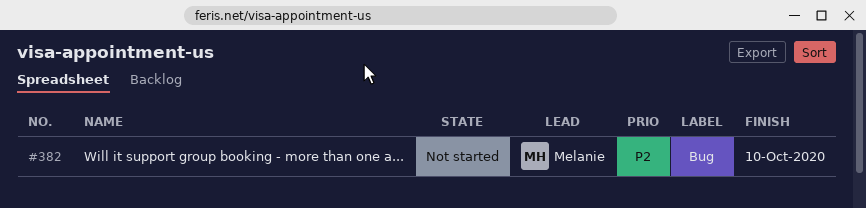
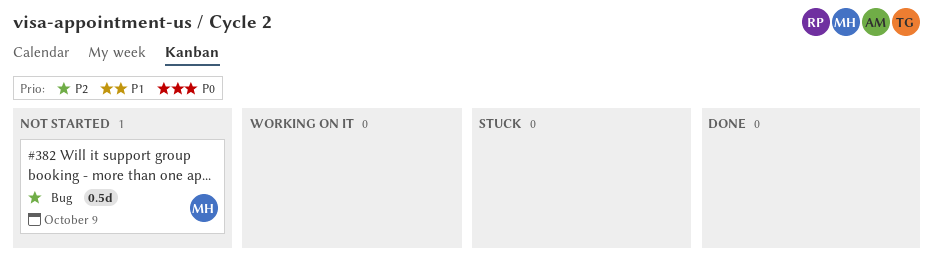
#382, due: Oct 10 -> Oct 9

